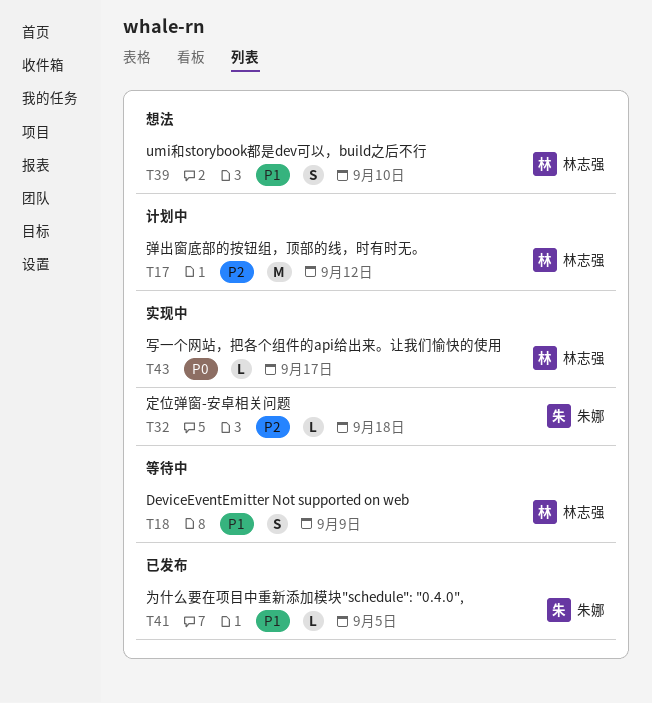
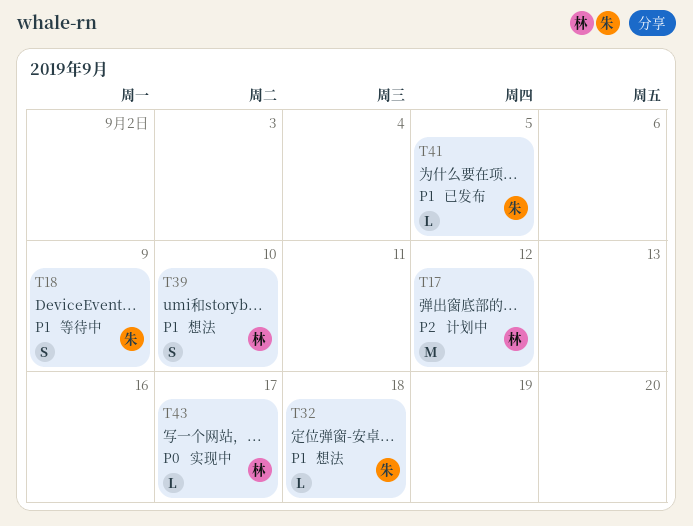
T18, owner: 林志强 -> 朱娜
T32, status: 实现中 -> 想法
T32, priority: P2 -> P1

